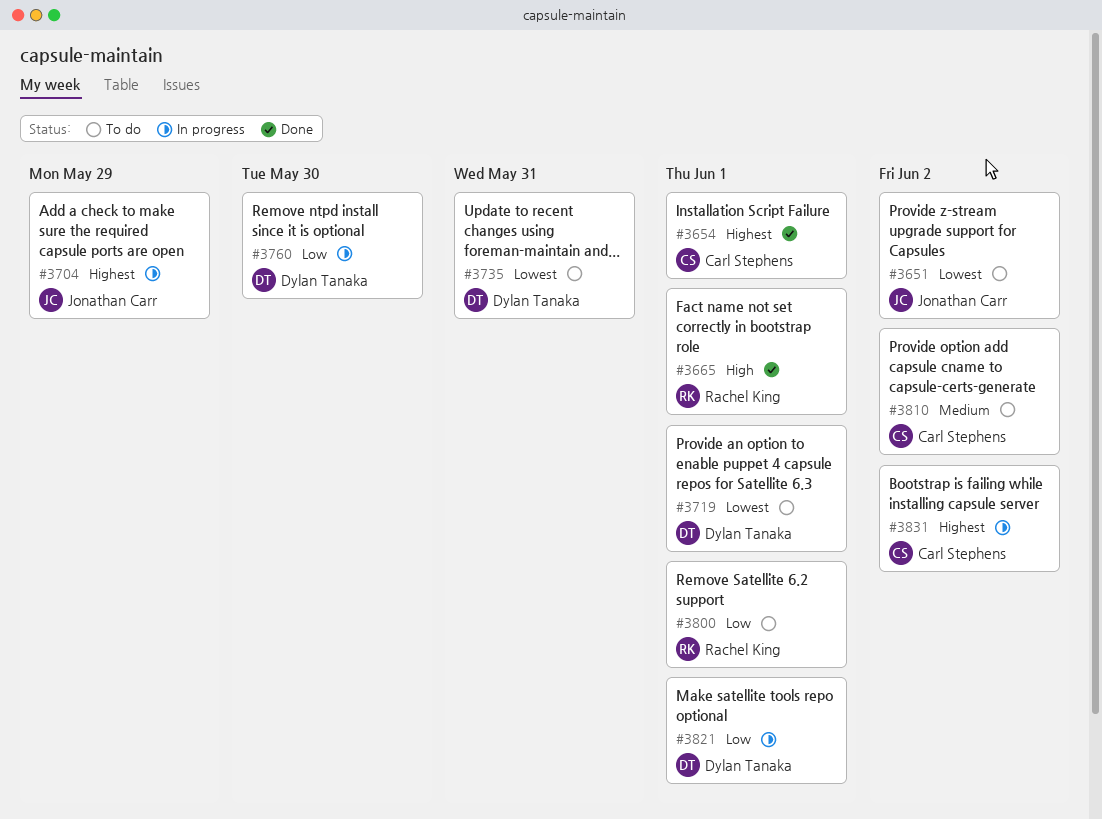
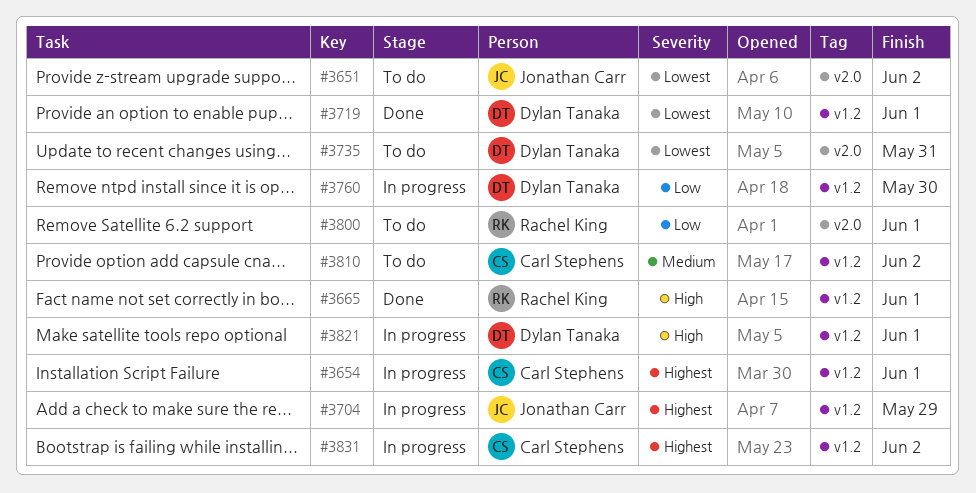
#3654, status: Done -> In progress
#3719, status: To do -> Done
#3821, priority: Low -> High

